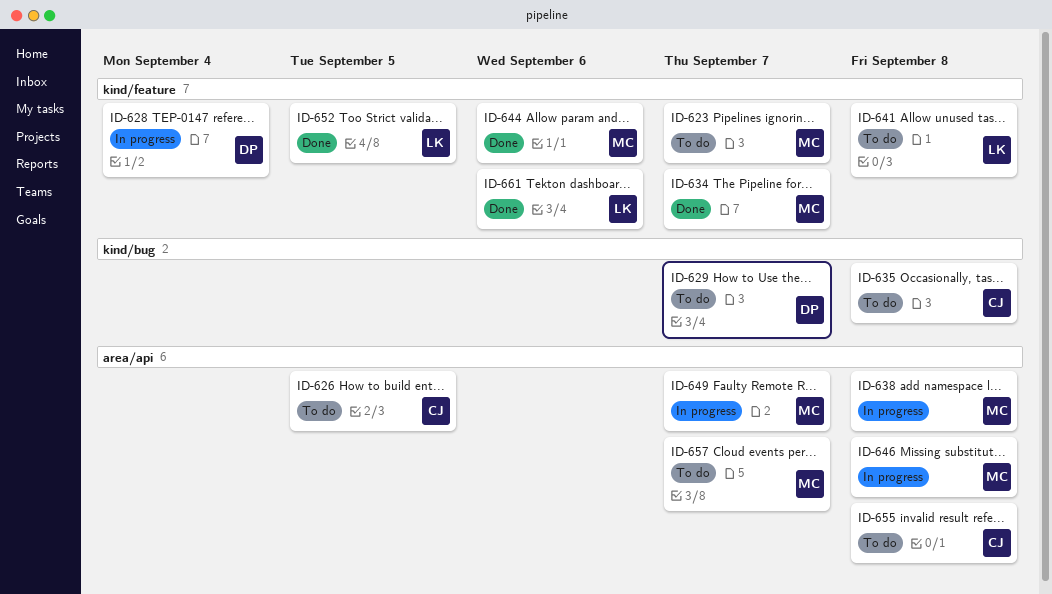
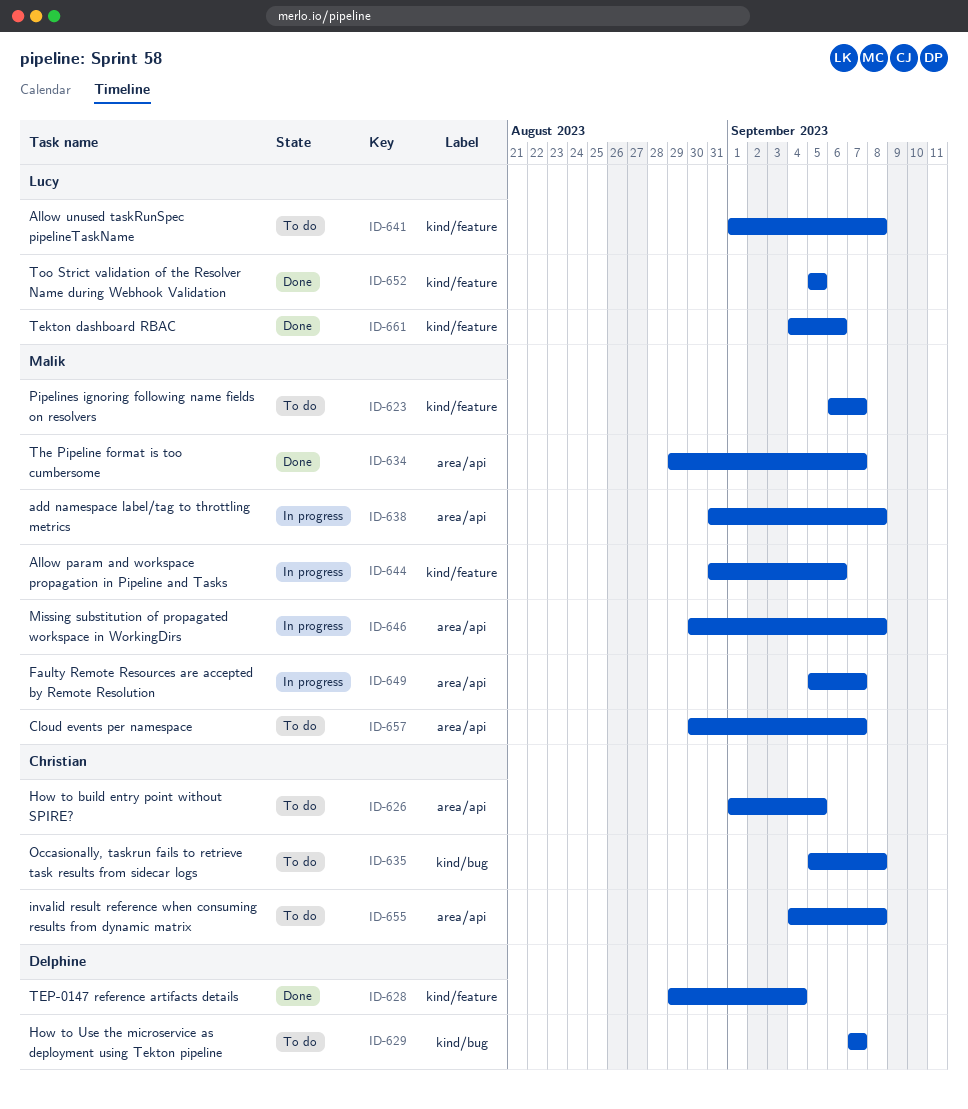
ID-628, status: In progress -> Done
ID-634, label: kind/feature -> area/api
ID-644, status: Done -> In progress

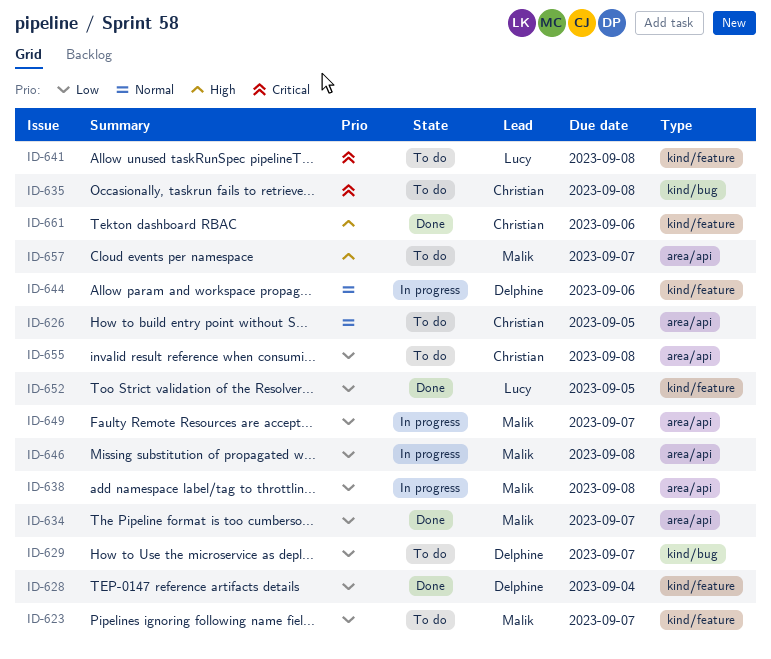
ID-644, owner: Malik -> Delphine
ID-661, owner: Lucy -> Christian

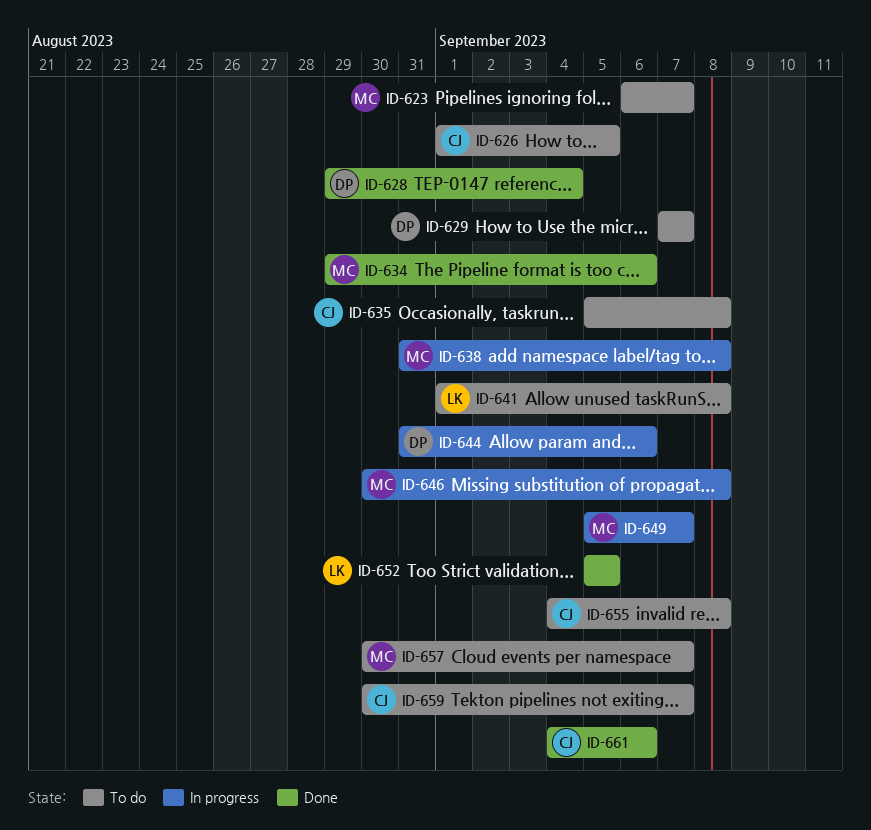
ID-634, due: Sep 7 -> Sep 6
ID-659: none -> present

